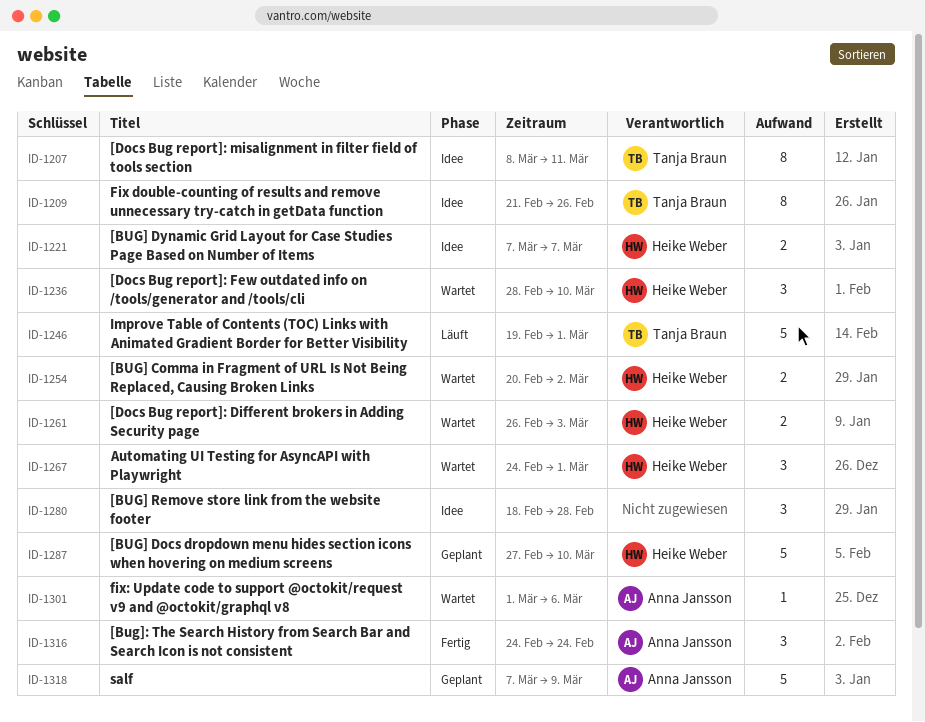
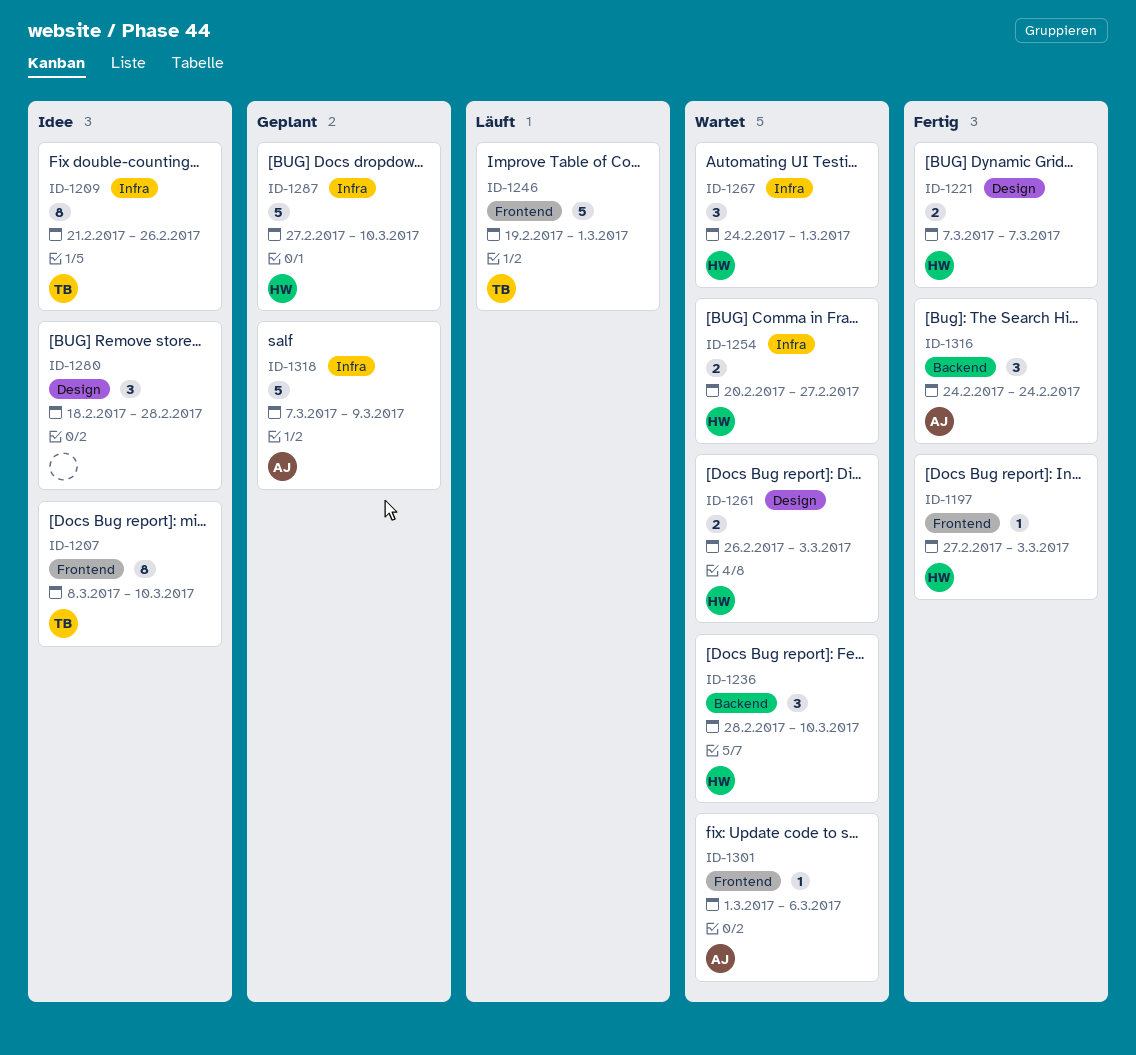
ID-1197: none -> present
ID-1207, due: Mar 11 -> Mar 10
ID-1221, status: Idee -> Fertig
ID-1254, due: Mar 2 -> Feb 27

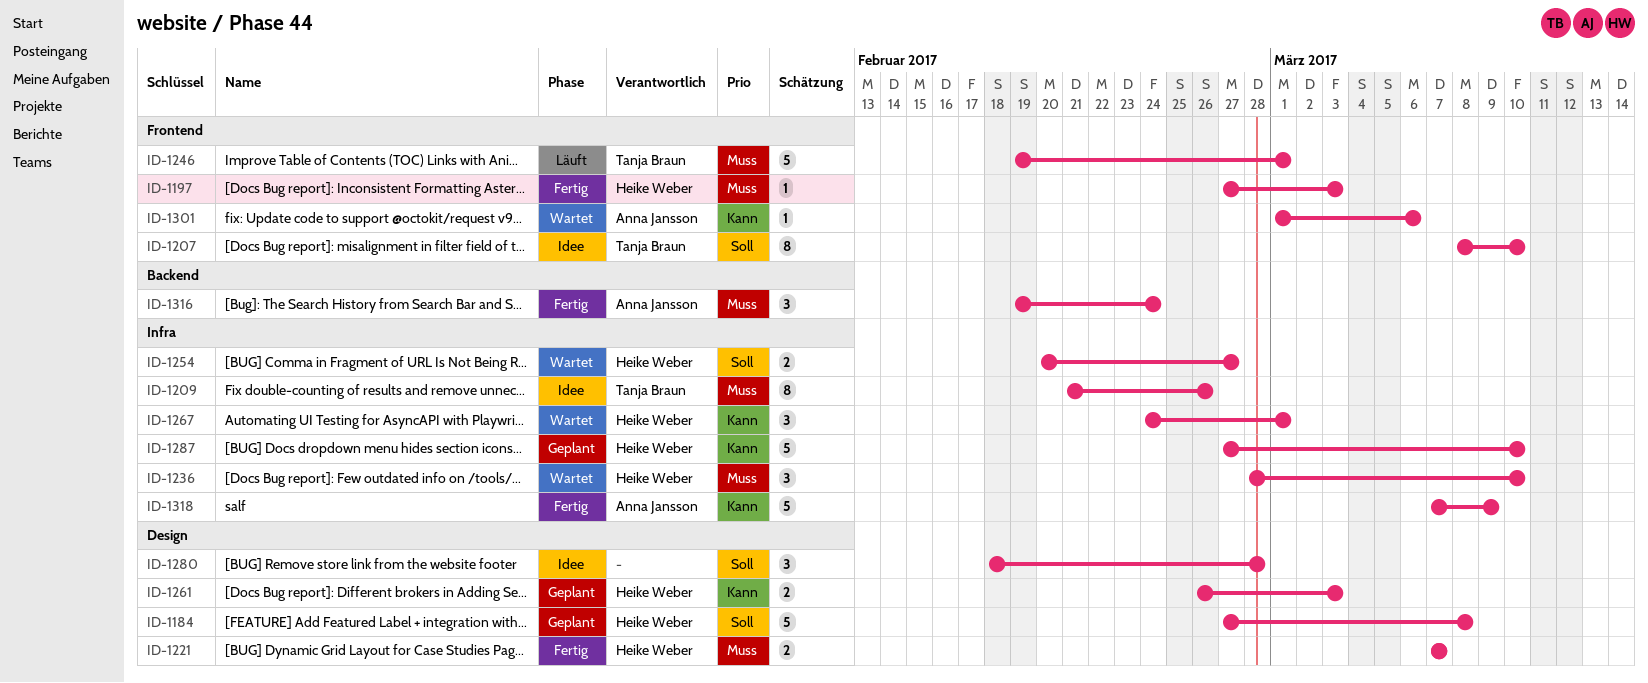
ID-1184: none -> present
ID-1236, label: Backend -> Infra
ID-1261, status: Wartet -> Geplant
ID-1316, start: Feb 24 -> Feb 19
ID-1318, status: Geplant -> Fertig

